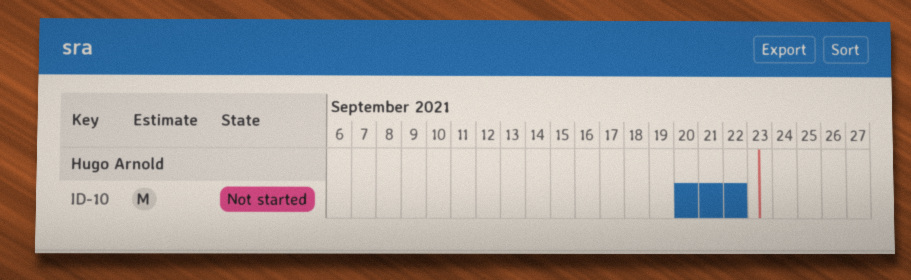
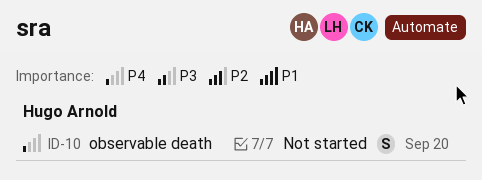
ID-10, estimate: M -> S
ID-10, due: Sep 22 -> Sep 20

